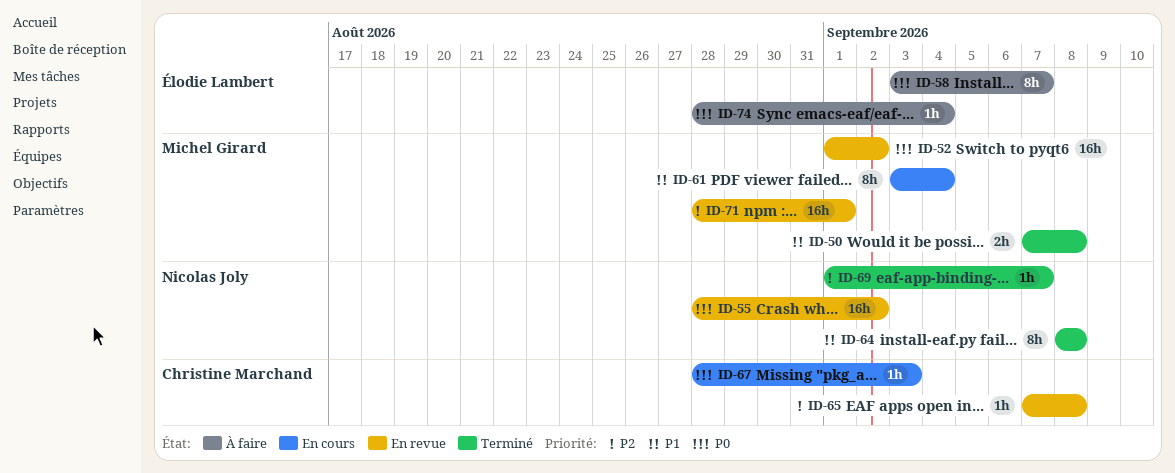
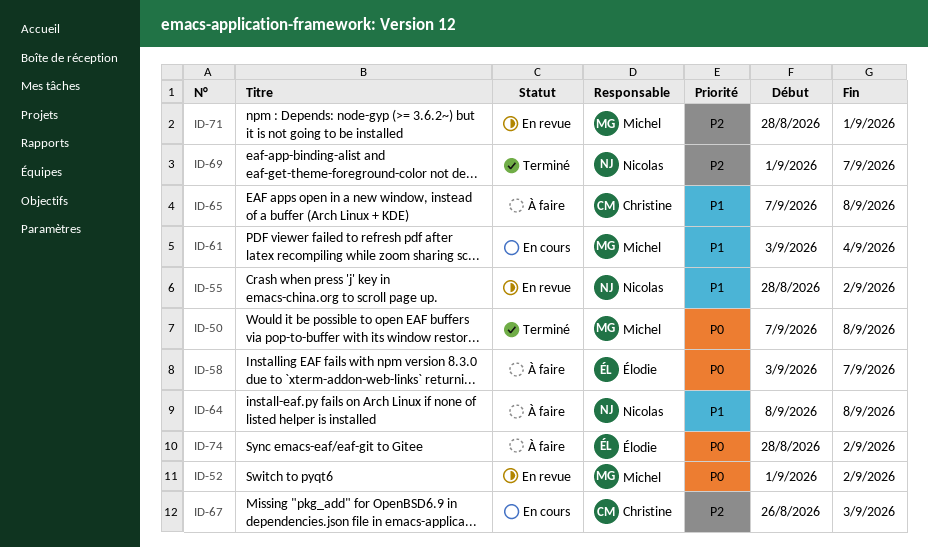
ID-50, priority: P1 -> P0
ID-55, priority: P0 -> P1
ID-64, status: Terminé -> À faire
ID-65, status: En revue -> À faire
ID-65, priority: P2 -> P1
ID-67, priority: P0 -> P2
ID-67, start: Aug 28 -> Aug 26
ID-74, due: Sep 4 -> Sep 2

